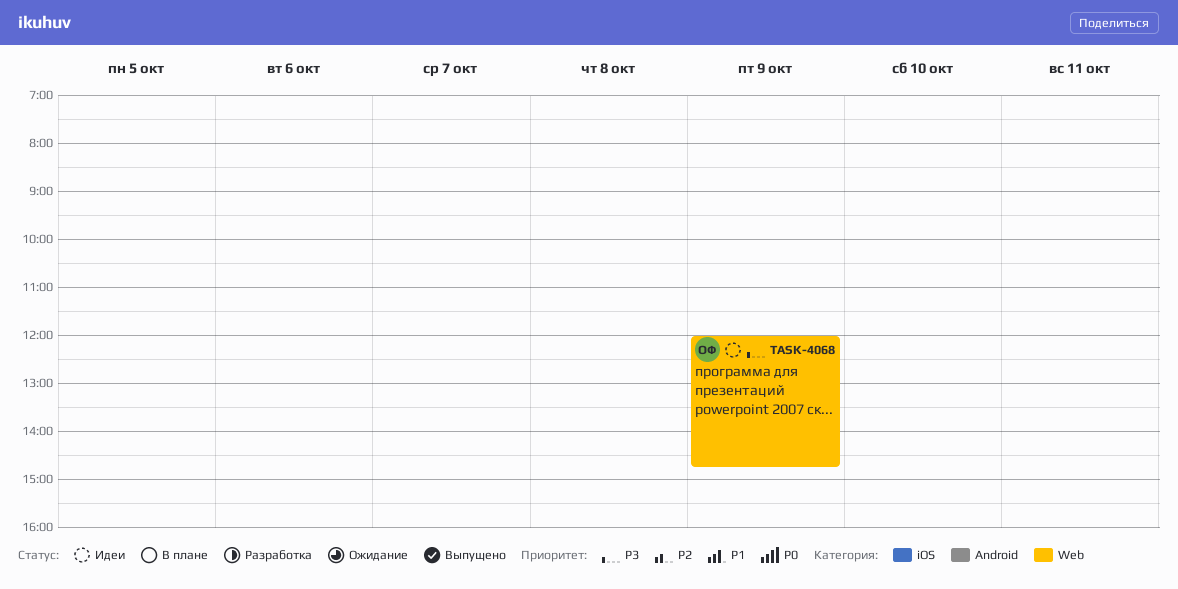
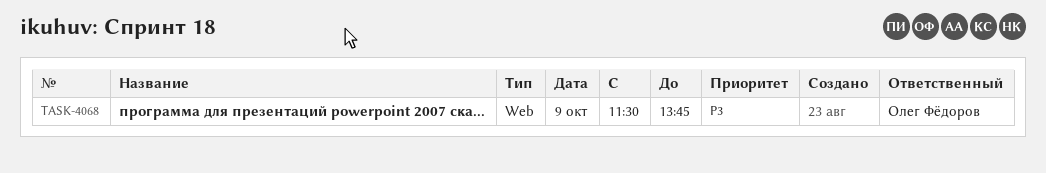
TASK-4068, begins: 12:00 -> 11:30
TASK-4068, ends: 14:45 -> 13:45

